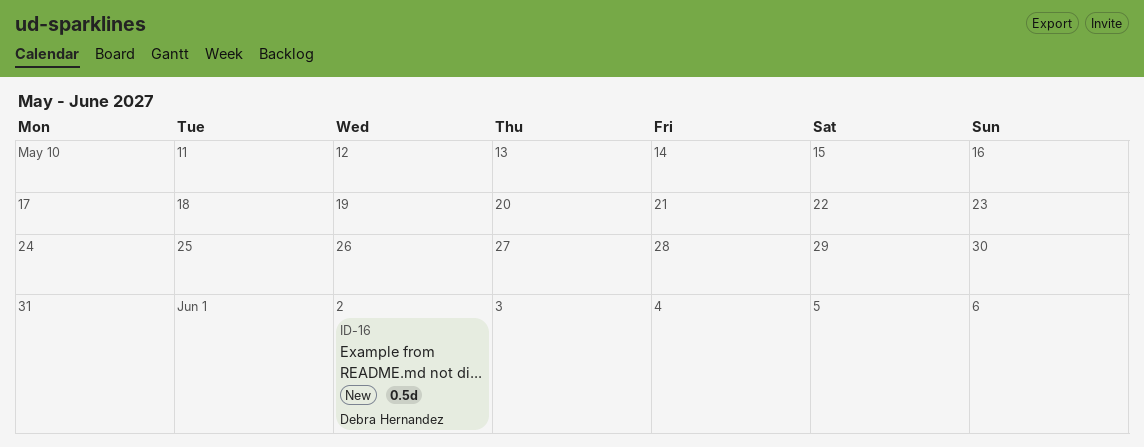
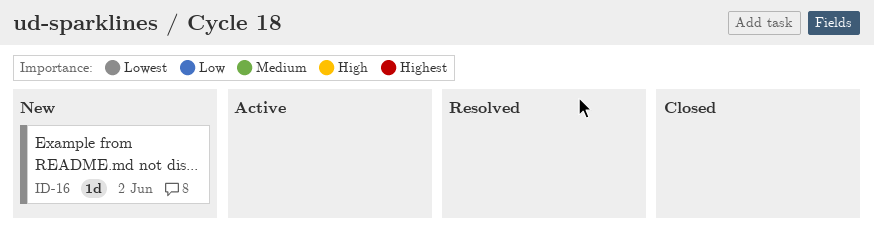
ID-16, estimate: 0.5d -> 1d

